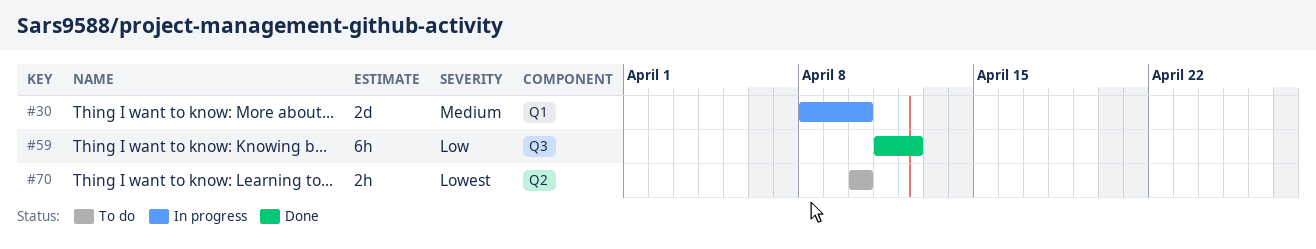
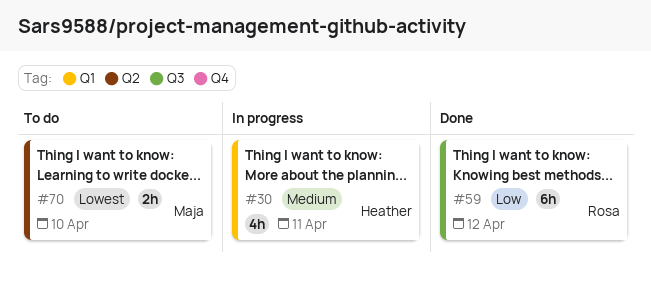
#30, estimate: 2d -> 4h
#30, due: Apr 10 -> Apr 11

